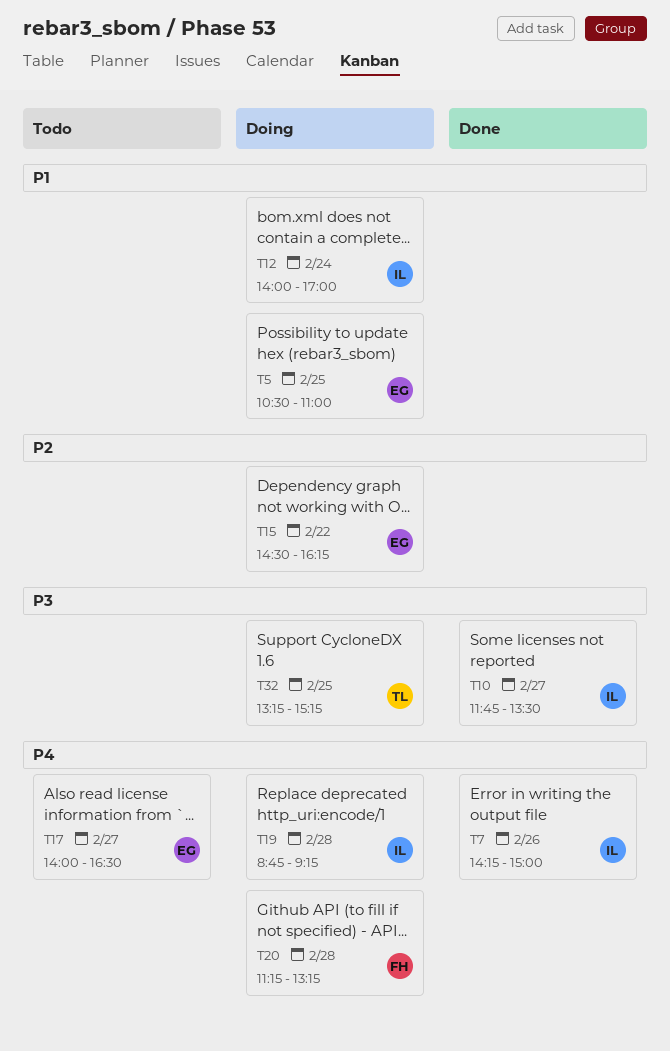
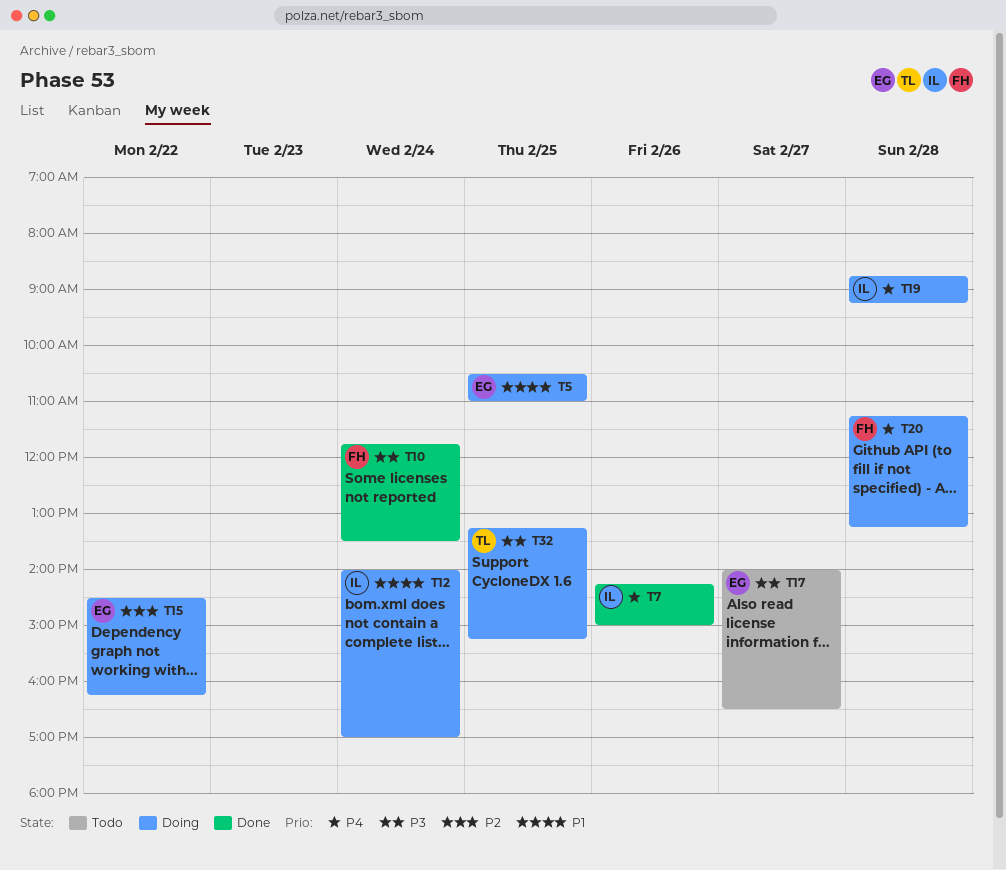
T10, owner: IL -> FH
T10, day: Feb 27 -> Feb 24
T17, priority: P4 -> P3

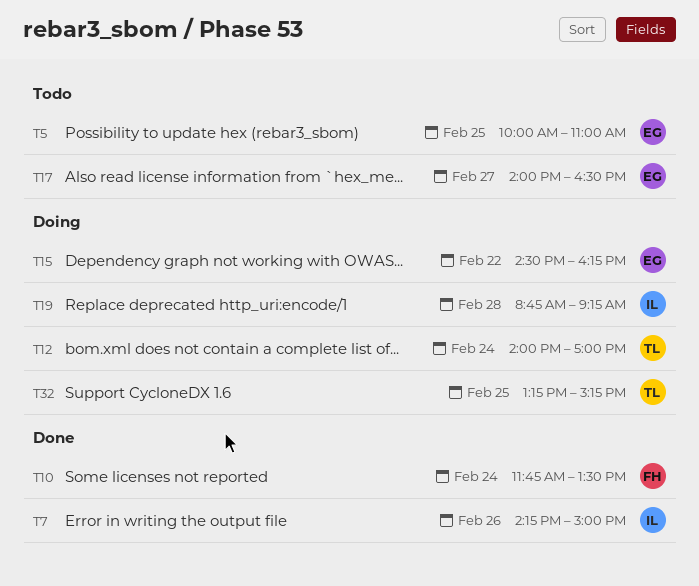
T5, status: Doing -> Todo
T5, begins: 10:30 -> 10:00
T12, owner: IL -> TL
T20: present -> none

